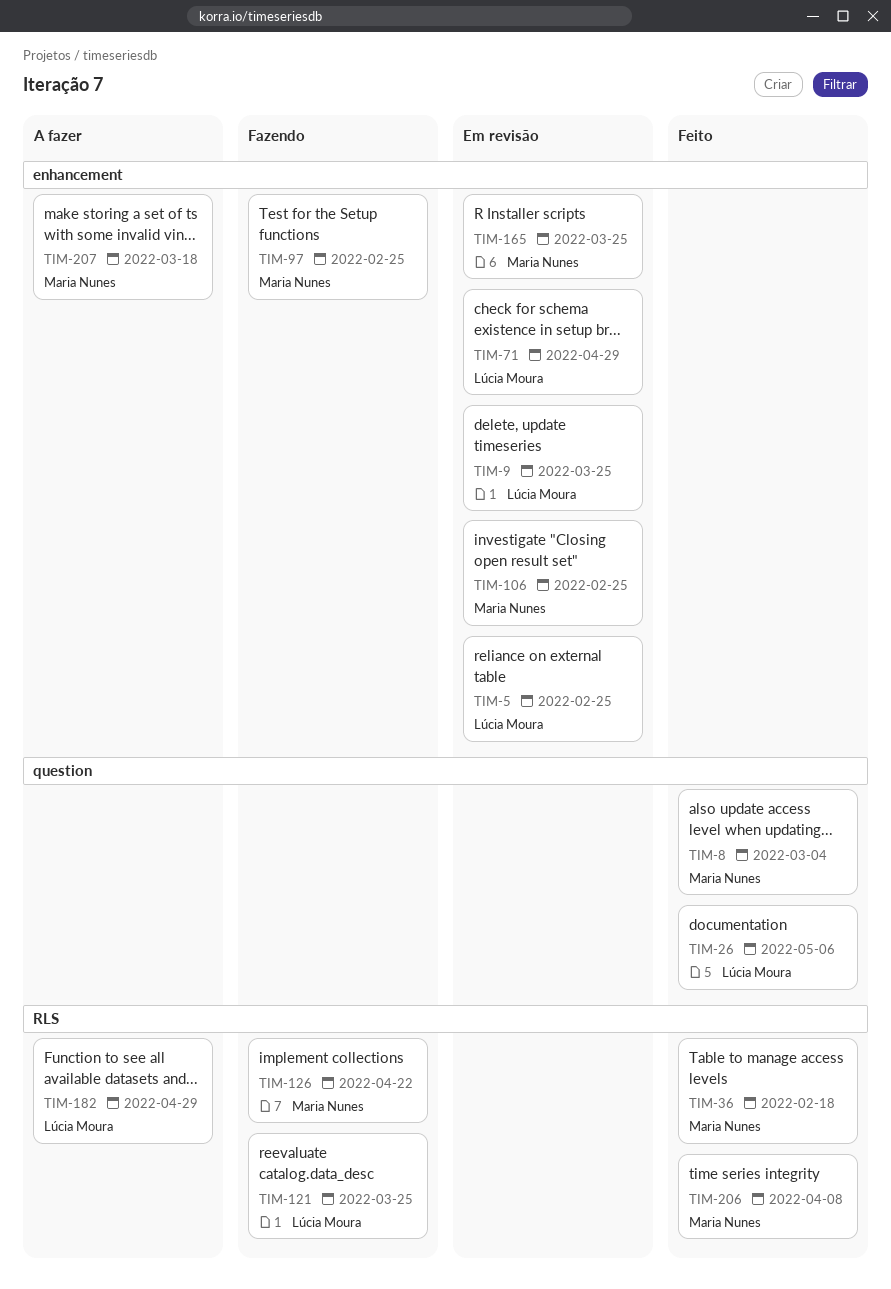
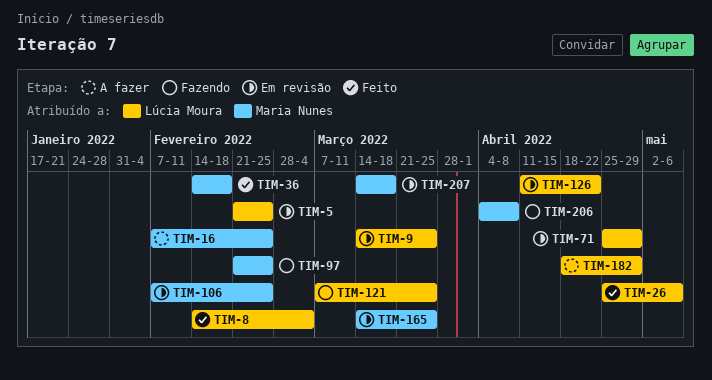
TIM-8, owner: Maria Nunes -> Lúcia Moura
TIM-16: none -> present
TIM-126, status: Fazendo -> Em revisão
TIM-126, owner: Maria Nunes -> Lúcia Moura
TIM-206, status: Feito -> Fazendo
TIM-207, status: A fazer -> Em revisão

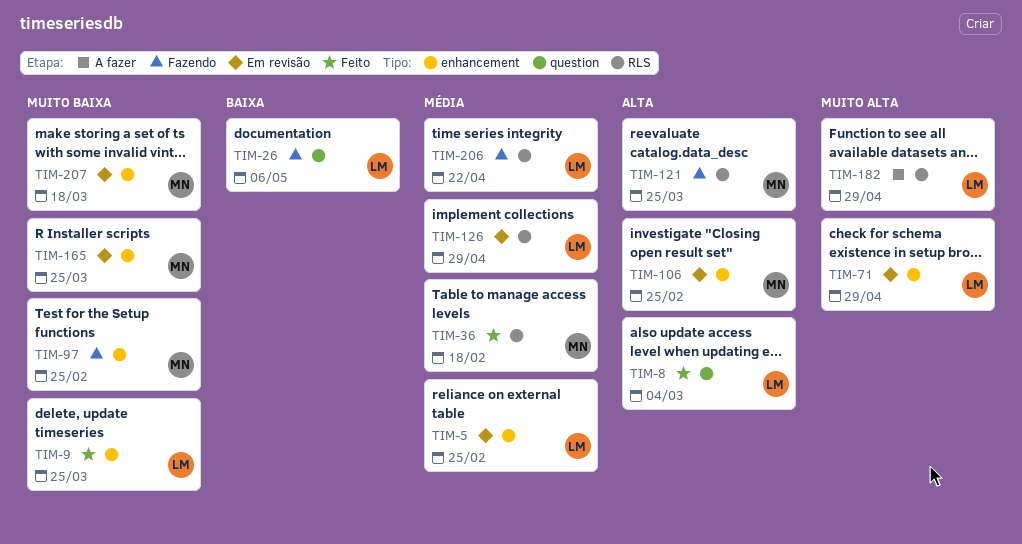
TIM-9, status: Em revisão -> Feito
TIM-16: present -> none
TIM-26, status: Feito -> Fazendo
TIM-121, owner: Lúcia Moura -> Maria Nunes
TIM-126, due: Apr 22 -> Apr 29
TIM-206, owner: Maria Nunes -> Lúcia Moura
TIM-206, due: Apr 8 -> Apr 22

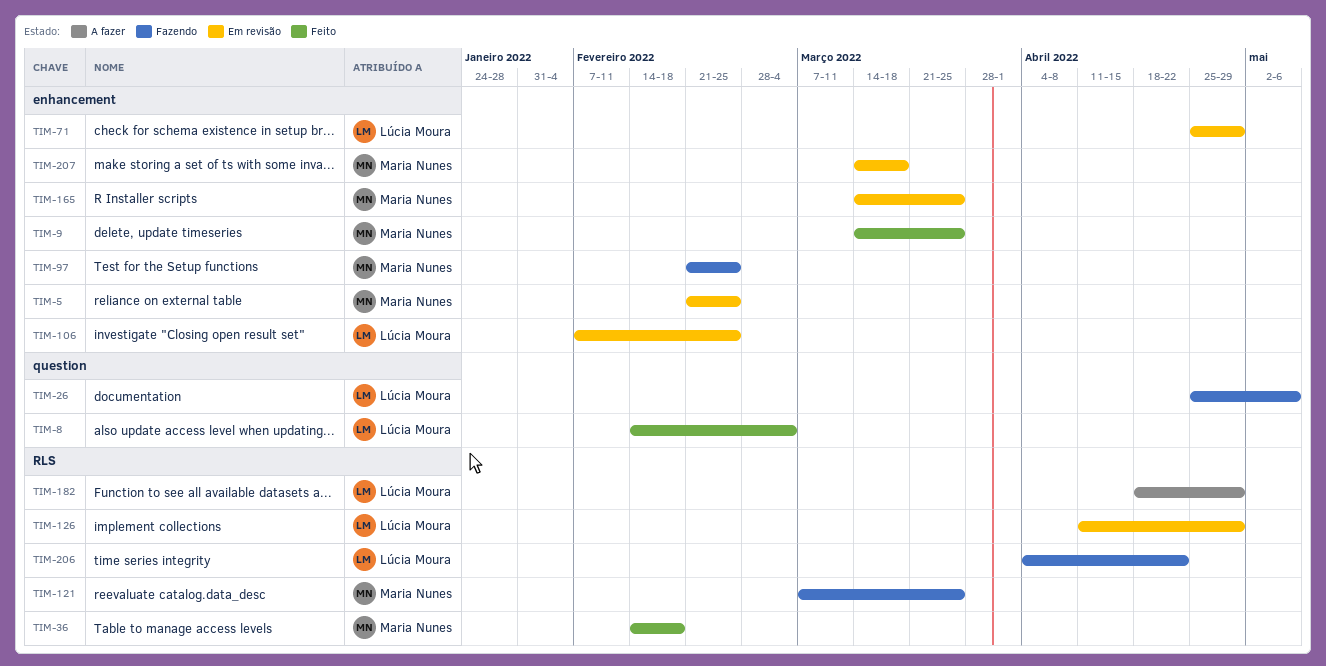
TIM-5, owner: Lúcia Moura -> Maria Nunes
TIM-9, owner: Lúcia Moura -> Maria Nunes
TIM-106, owner: Maria Nunes -> Lúcia Moura

